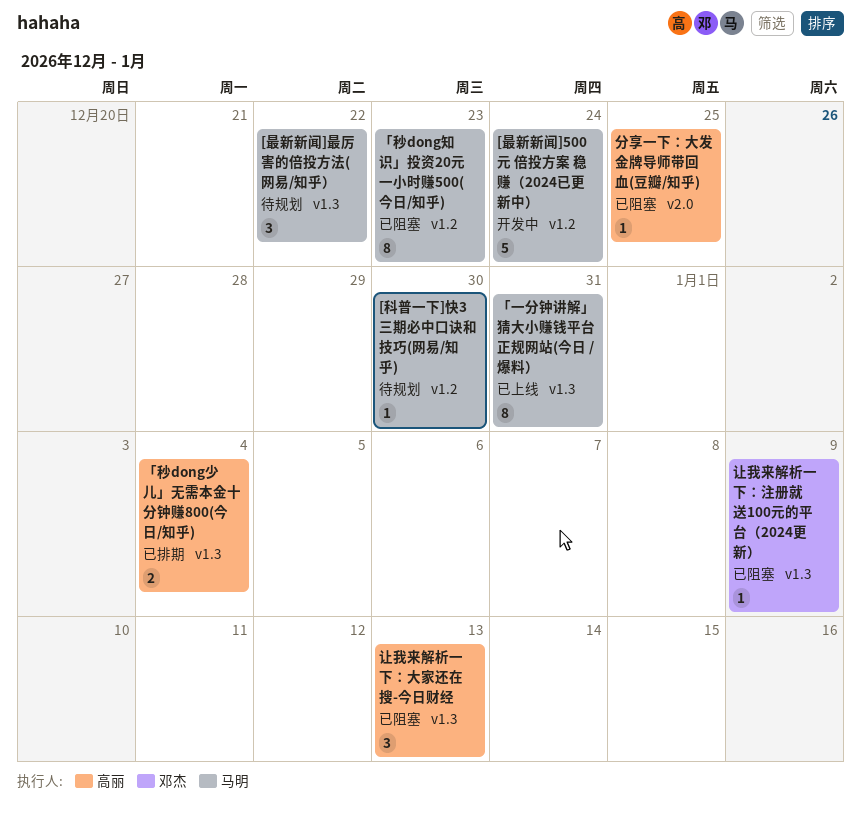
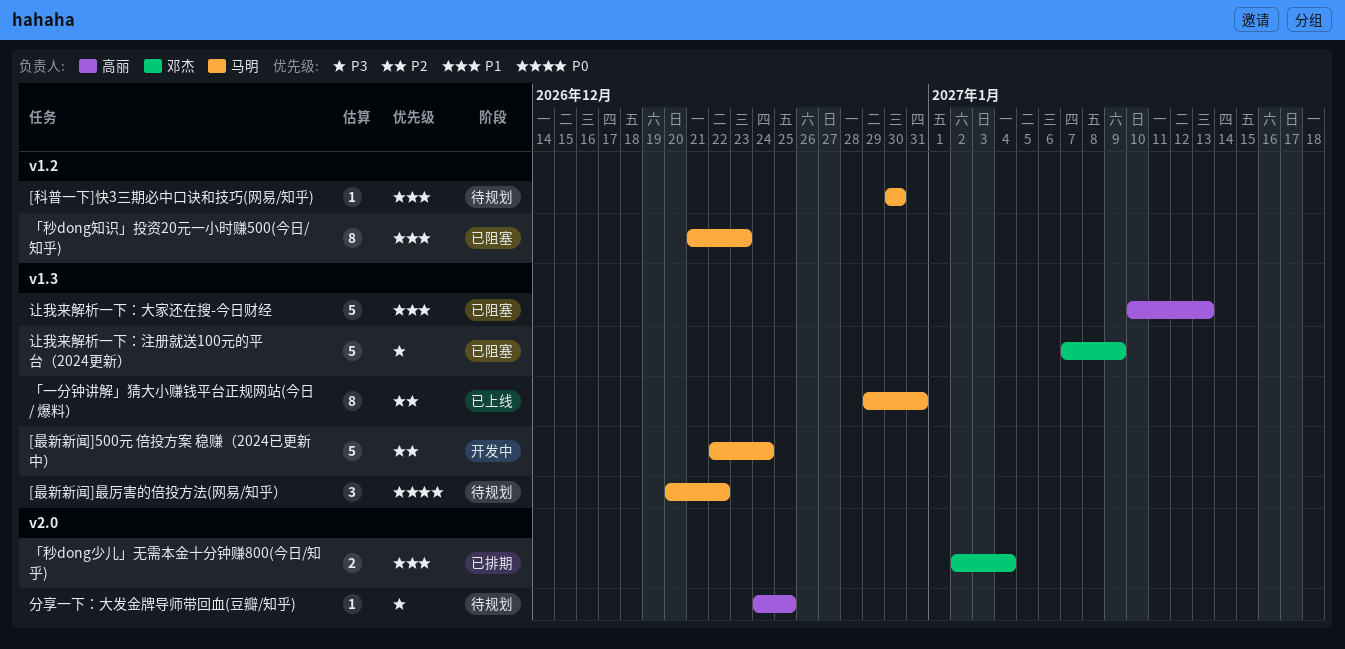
[最新新闻]500元 倍投方案 稳赚（2024已更新中）, label: v1.2 -> v1.3
「秒dong少儿」无需本金十分钟赚800(今日/知乎), owner: 高丽 -> 邓杰
「秒dong少儿」无需本金十分钟赚800(今日/知乎), label: v1.3 -> v2.0
分享一下：大发金牌导师带回血(豆瓣/知乎), status: 已阻塞 -> 待规划
让我来解析一下：大家还在搜-今日财经, estimate: 3 -> 5
让我来解析一下：注册就送100元的平台（2024更新）, estimate: 1 -> 5

